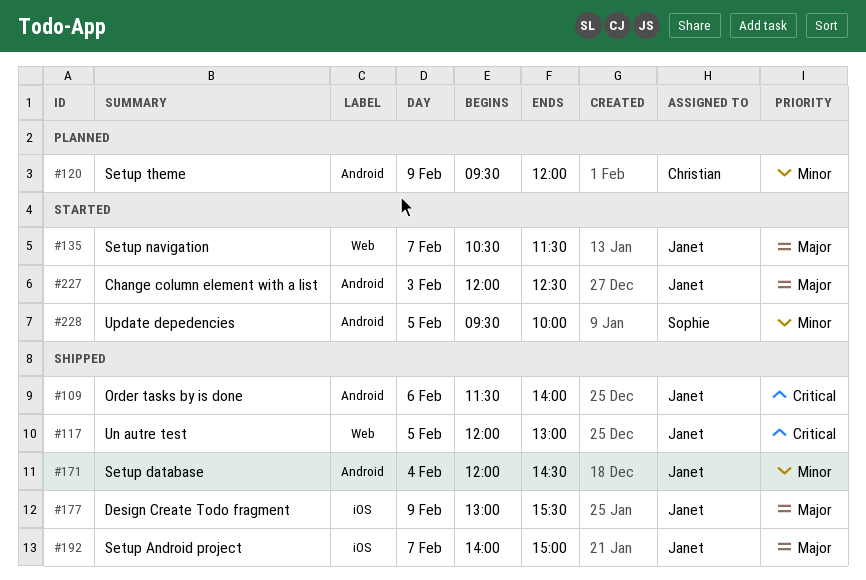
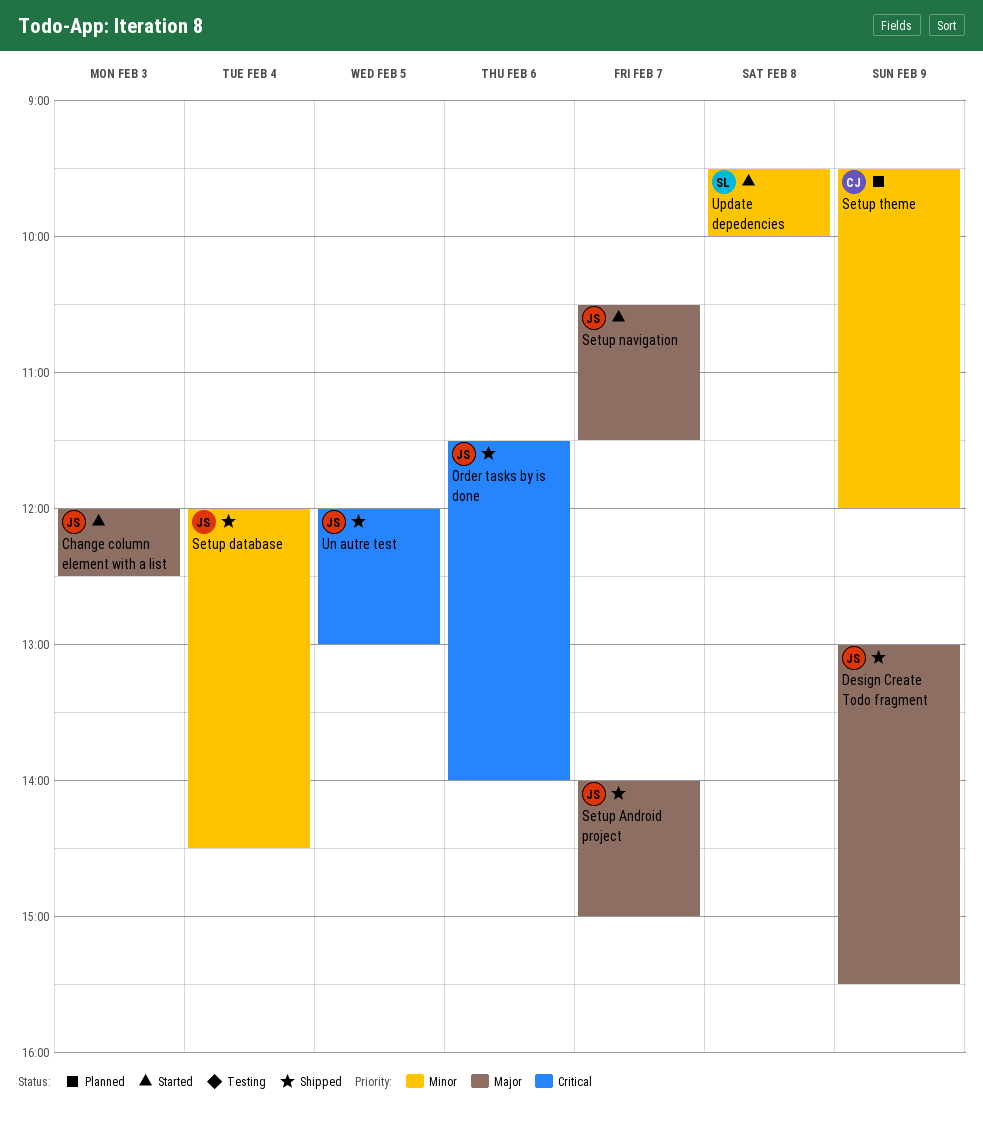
Update depedencies, day: Feb 5 -> Feb 8

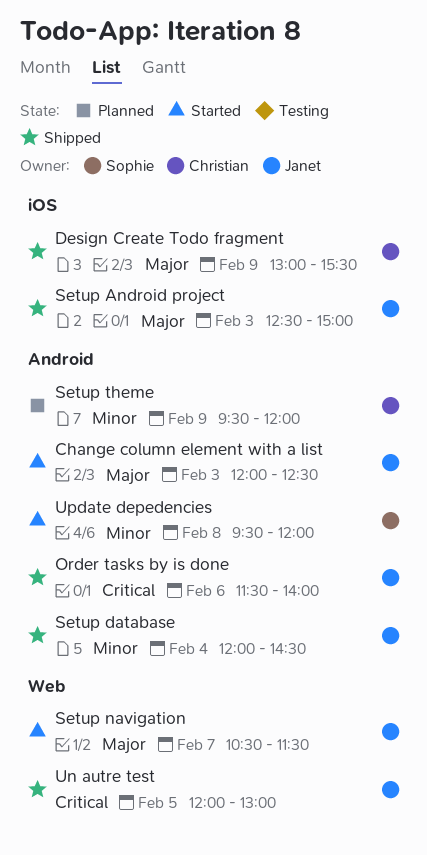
Design Create Todo fragment, owner: Janet -> Christian
Setup Android project, day: Feb 7 -> Feb 3
Setup Android project, begins: 14:00 -> 12:30
Update depedencies, ends: 10:00 -> 12:00

